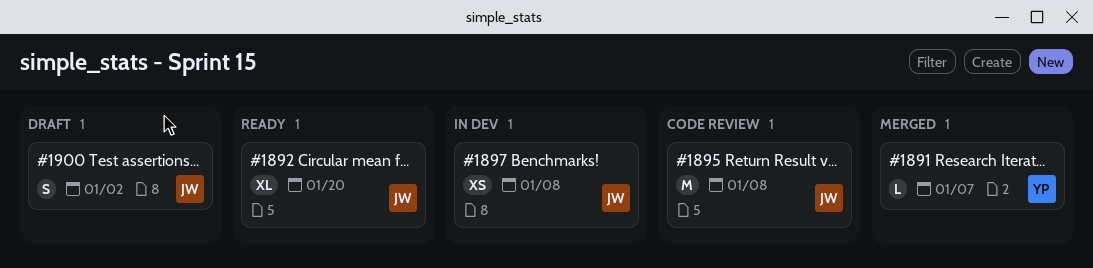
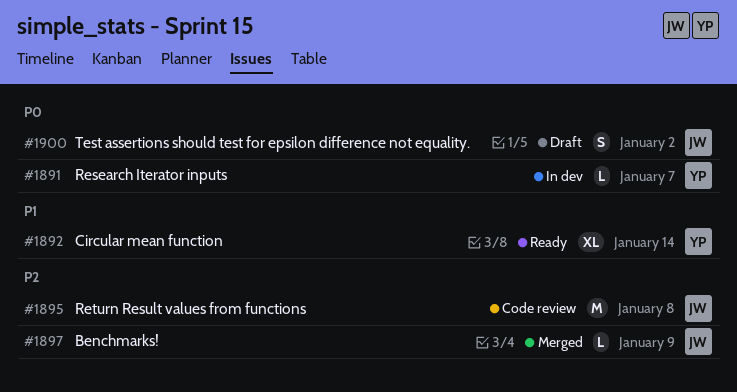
#1891, status: Merged -> In dev
#1892, owner: JW -> YP
#1892, due: Jan 20 -> Jan 14
#1897, status: In dev -> Merged
#1897, estimate: XS -> L
#1897, due: Jan 8 -> Jan 9

